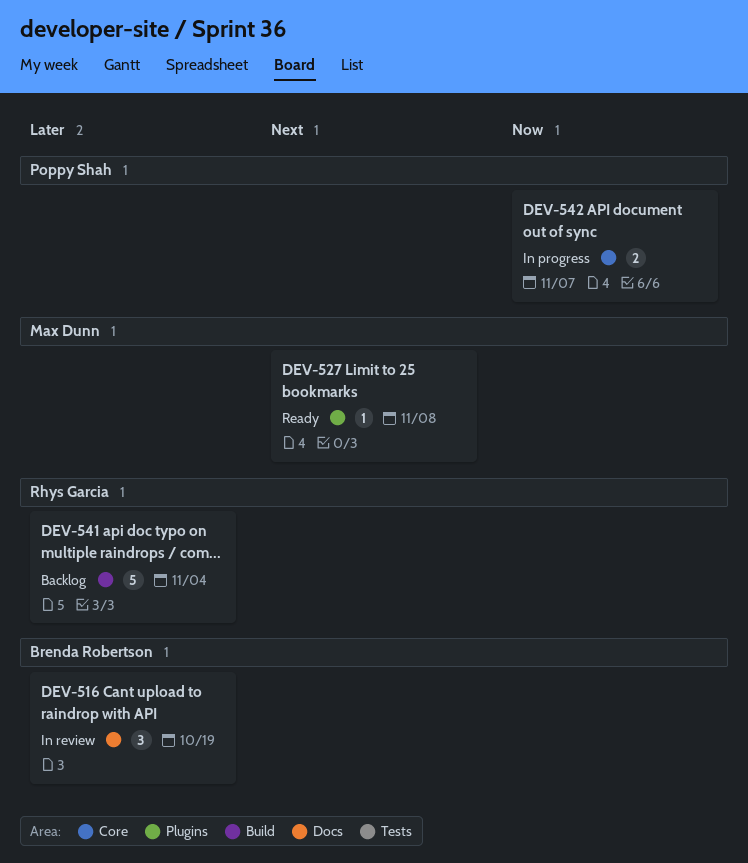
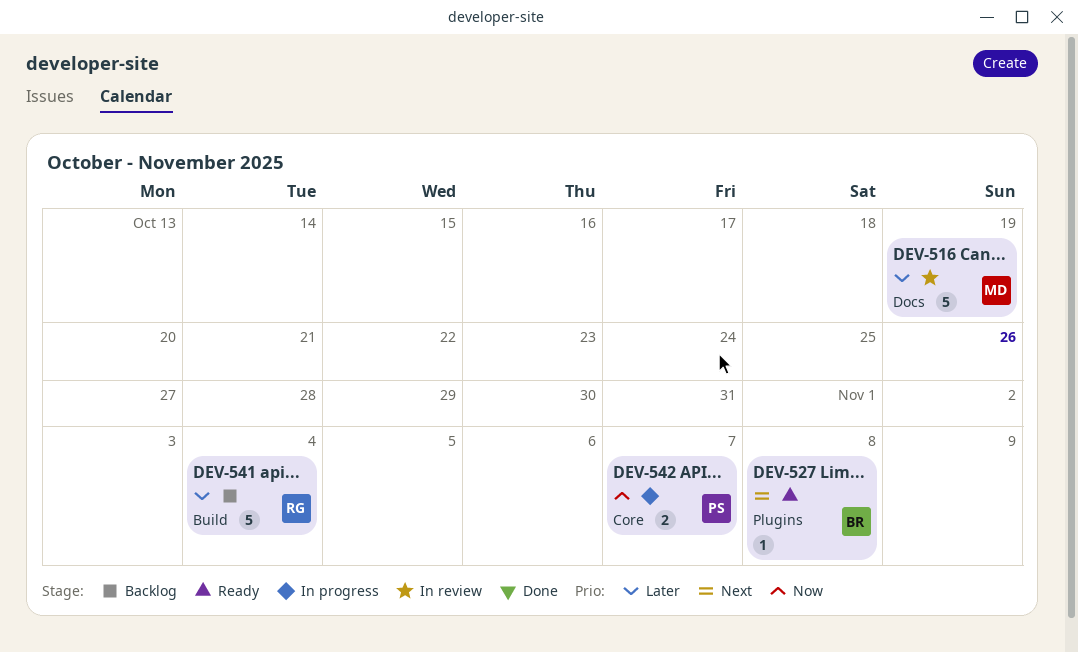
DEV-516, owner: Brenda Robertson -> Max Dunn
DEV-516, estimate: 3 -> 5
DEV-527, owner: Max Dunn -> Brenda Robertson

